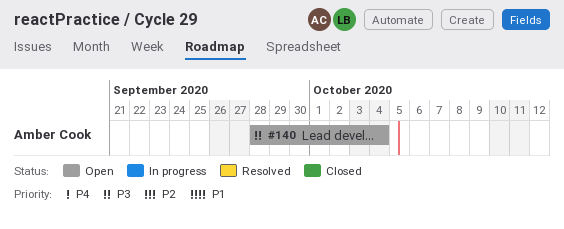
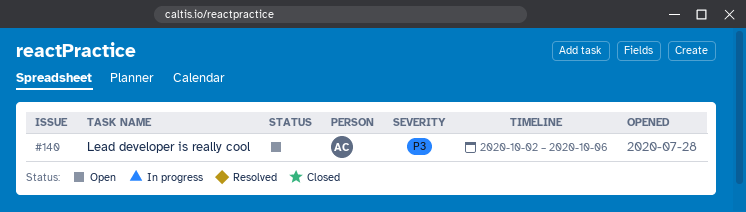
#140, start: Sep 28 -> Oct 2
#140, due: Oct 4 -> Oct 6

